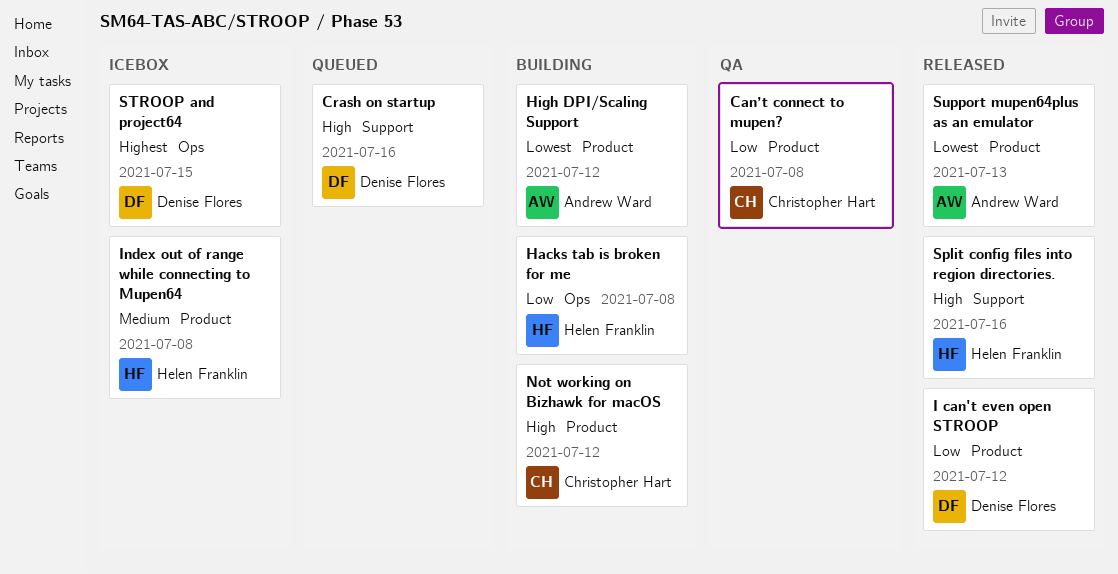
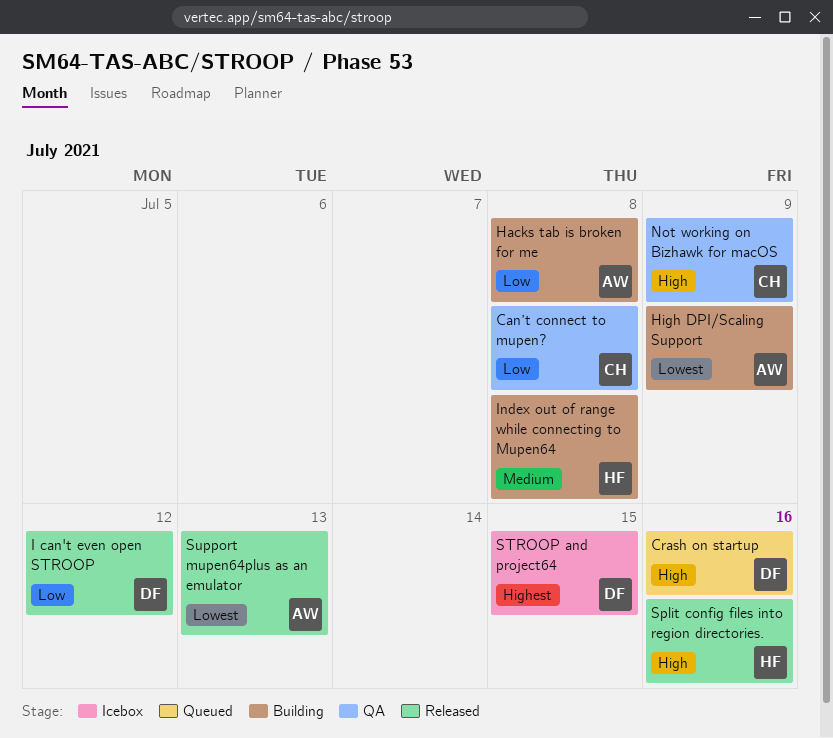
Hacks tab is broken for me, owner: Helen Franklin -> Andrew Ward
High DPI/Scaling Support, due: Jul 12 -> Jul 9
Index out of range while connecting to Mupen64, status: Icebox -> Building
Not working on Bizhawk for macOS, status: Building -> QA
Not working on Bizhawk for macOS, due: Jul 12 -> Jul 9

